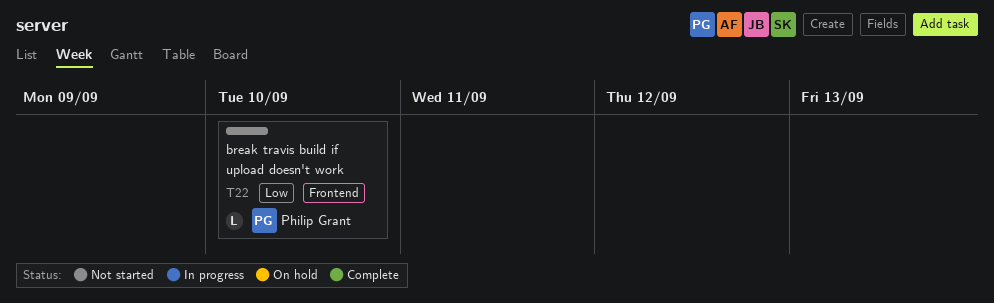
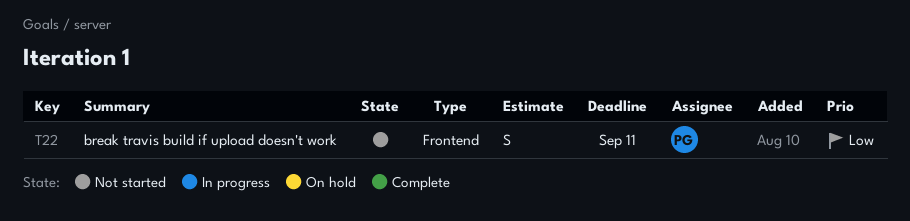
T22, estimate: L -> S
T22, due: Sep 10 -> Sep 11

